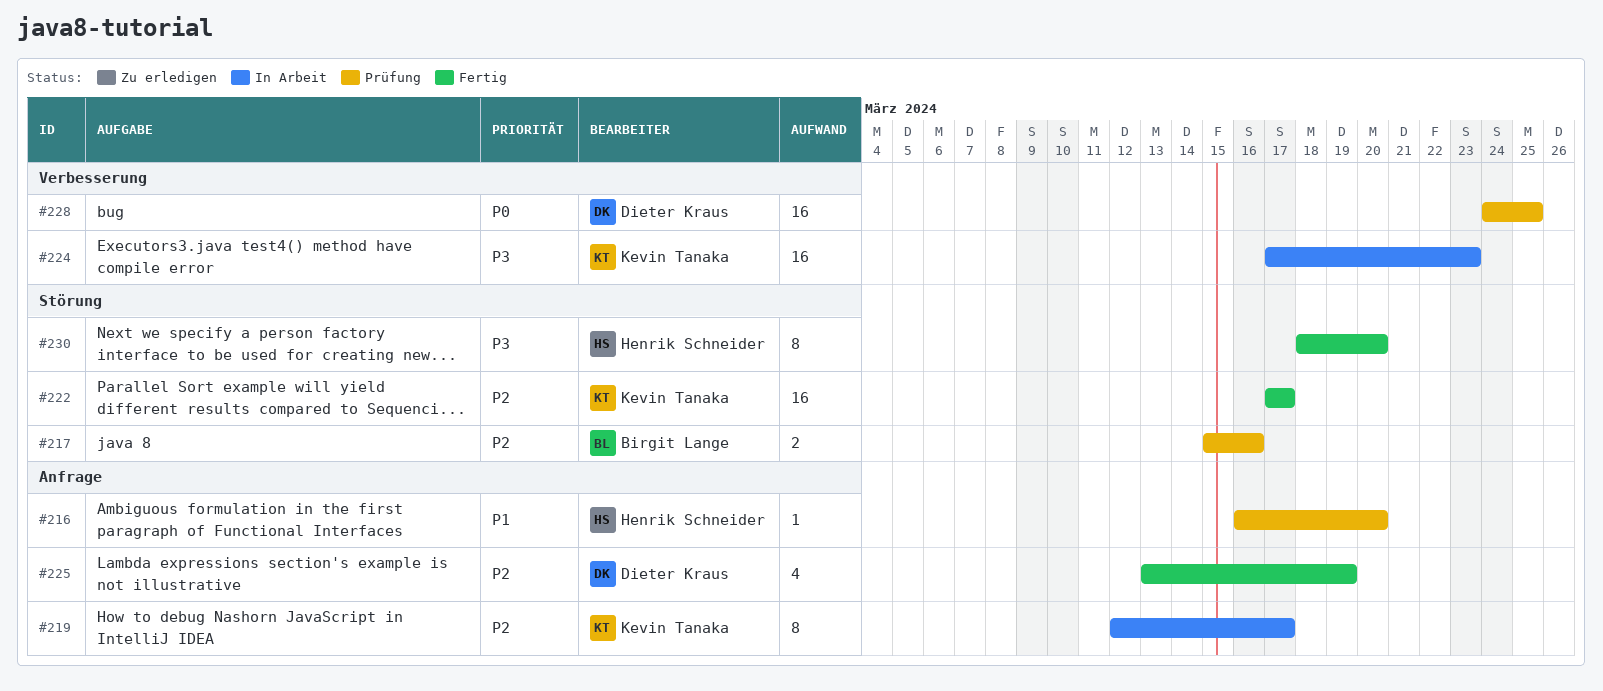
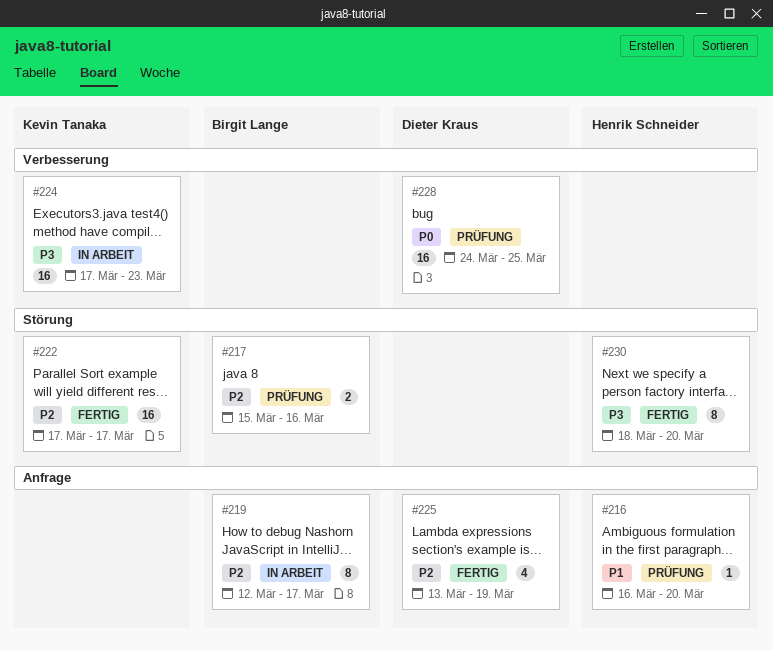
#219, owner: Kevin Tanaka -> Birgit Lange

